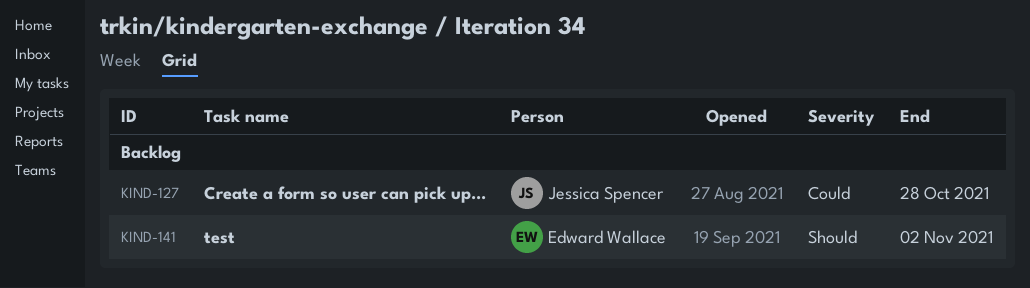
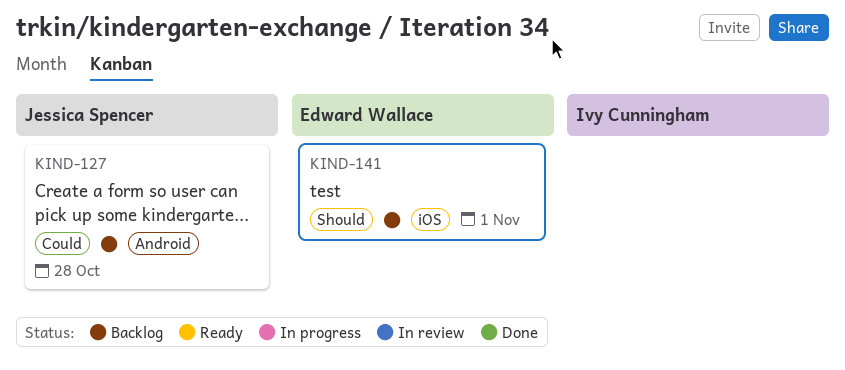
KIND-141, due: Nov 2 -> Nov 1

